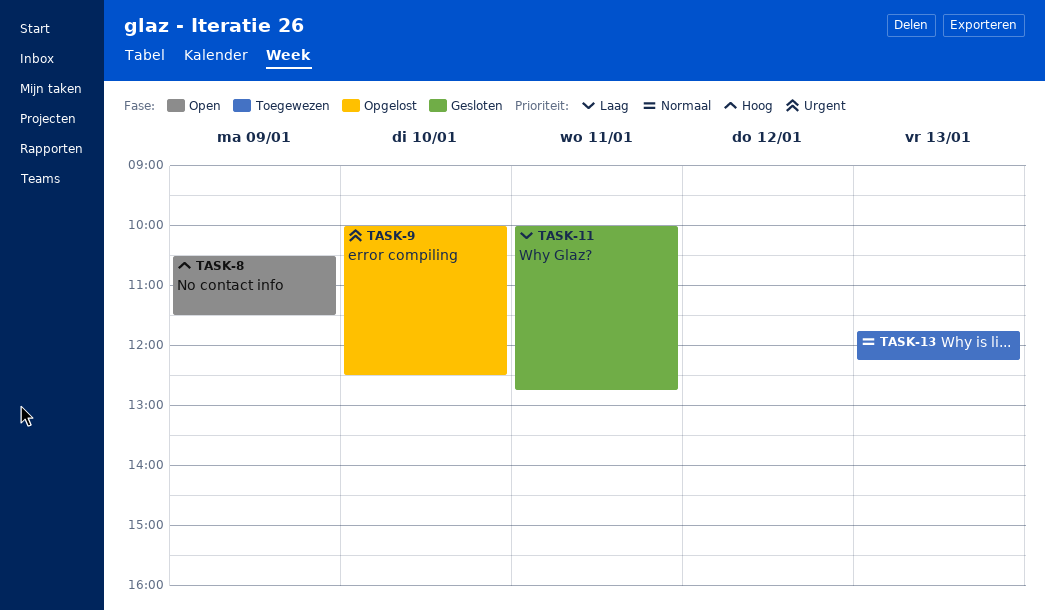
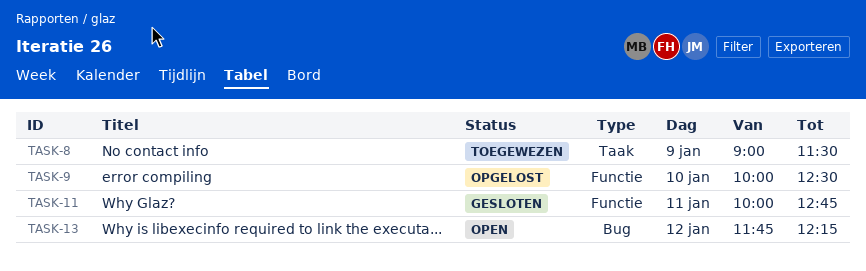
TASK-8, status: Open -> Toegewezen
TASK-8, begins: 10:30 -> 09:00
TASK-13, status: Toegewezen -> Open
TASK-13, day: Jan 13 -> Jan 12

